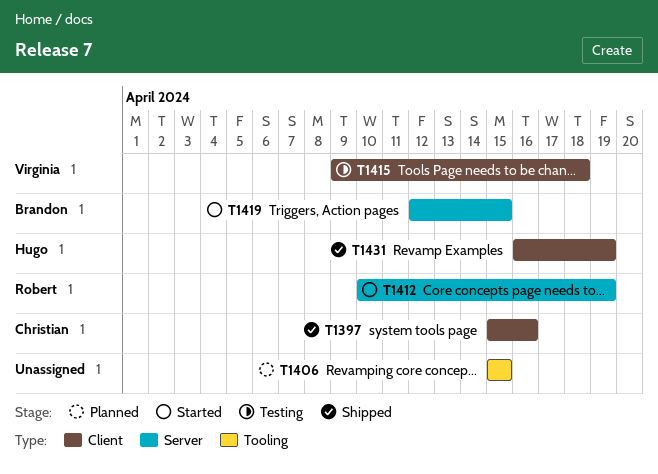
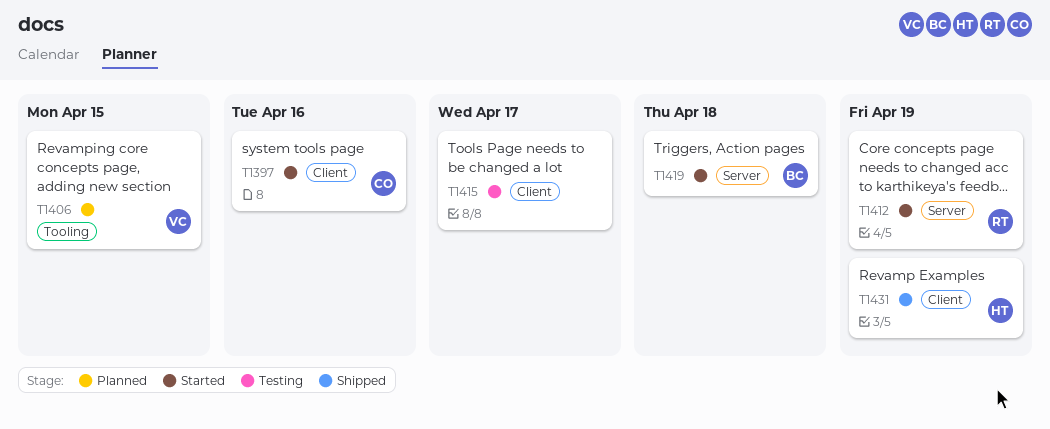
T1397, status: Shipped -> Started
T1406, owner: none -> Virginia
T1415, owner: Virginia -> none
T1415, due: Apr 18 -> Apr 17
T1419, due: Apr 15 -> Apr 18

